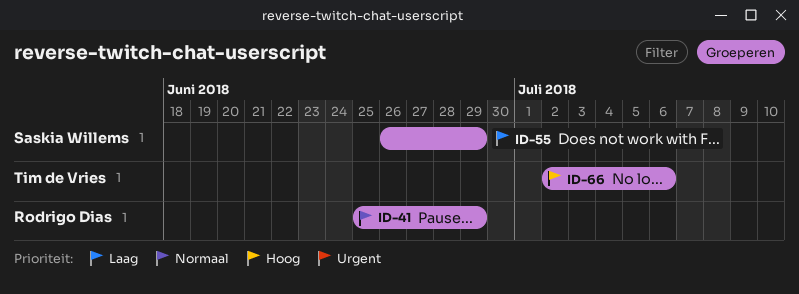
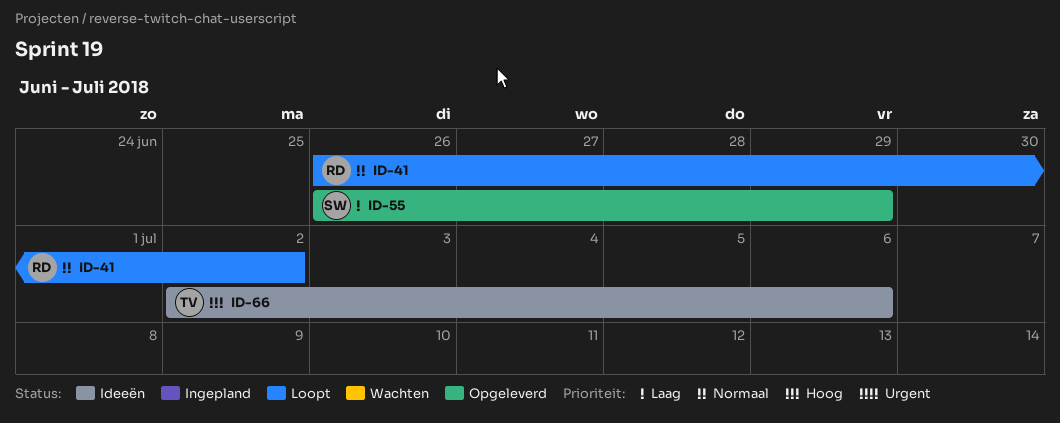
ID-41, start: Jun 25 -> Jun 26
ID-41, due: Jun 29 -> Jul 2

